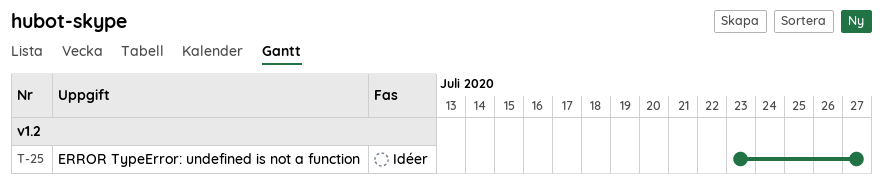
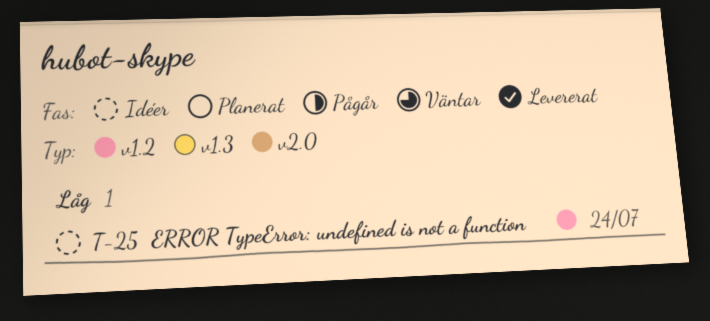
T-25, due: Jul 27 -> Jul 24

